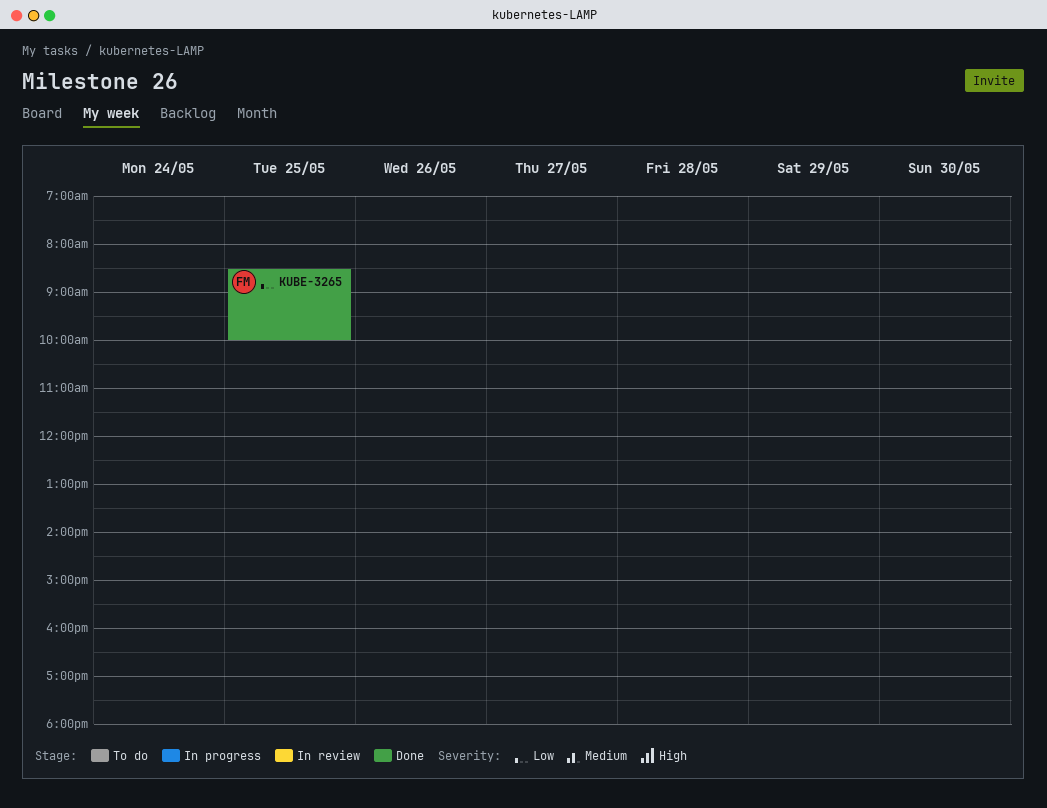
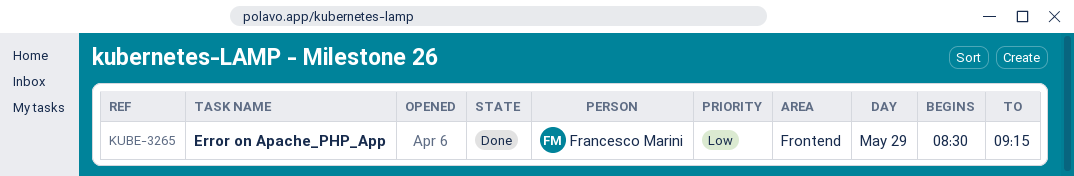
KUBE-3265, day: May 25 -> May 29
KUBE-3265, ends: 10:00 -> 09:15

